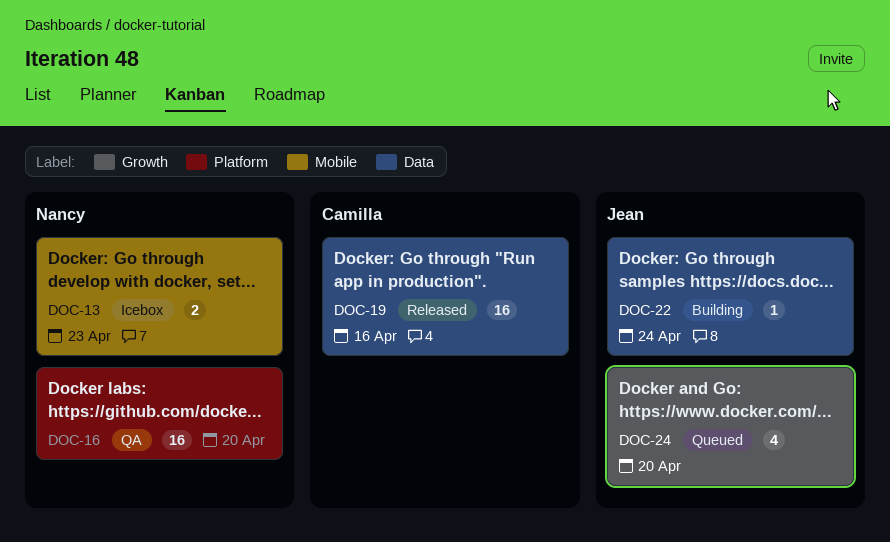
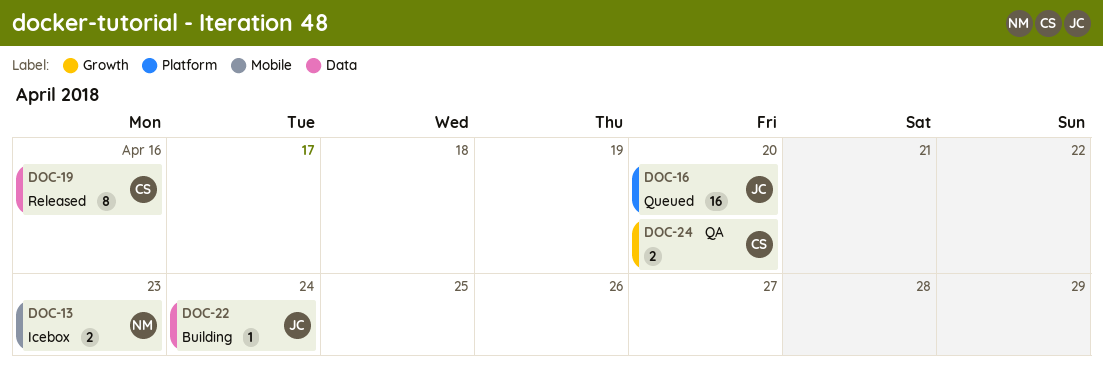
DOC-16, status: QA -> Queued
DOC-16, owner: Nancy -> Jean
DOC-19, estimate: 16 -> 8
DOC-24, status: Queued -> QA
DOC-24, owner: Jean -> Camilla
DOC-24, estimate: 4 -> 2

